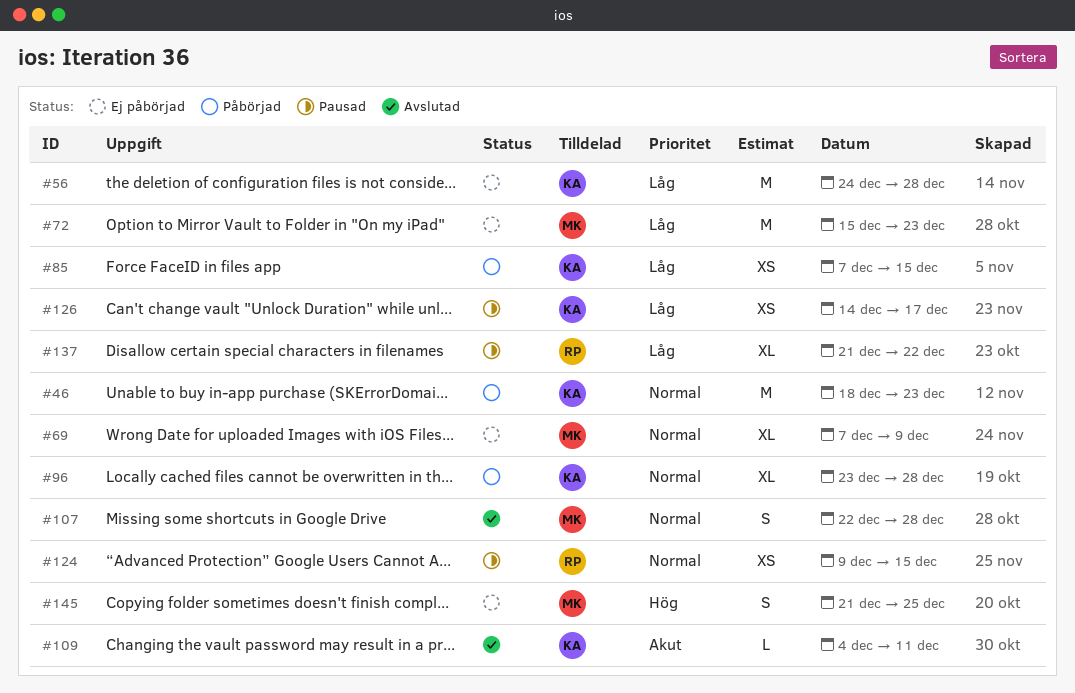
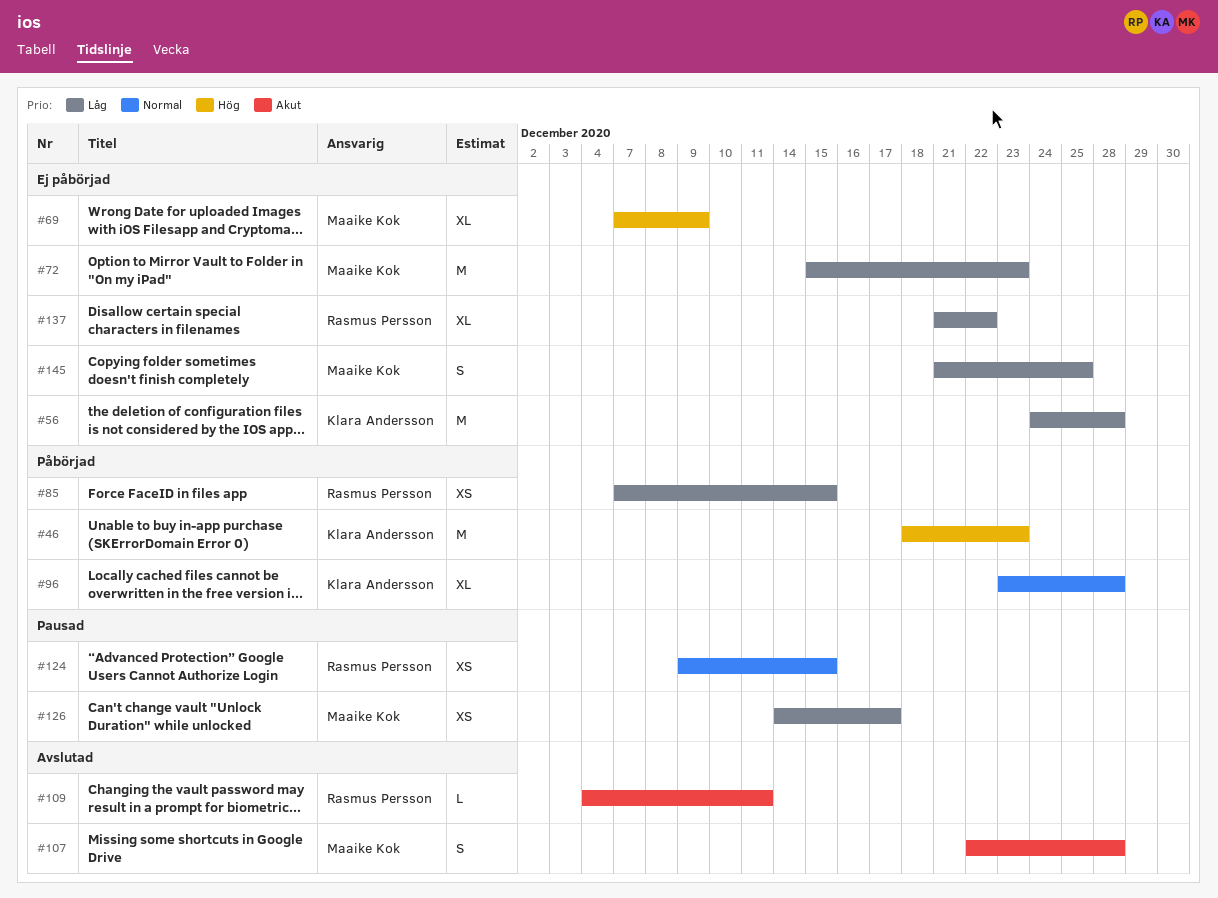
#46, priority: Normal -> Hög
#69, priority: Normal -> Hög
#85, owner: Klara Andersson -> Rasmus Persson
#107, priority: Normal -> Akut
#109, owner: Klara Andersson -> Rasmus Persson
#126, owner: Klara Andersson -> Maaike Kok
#137, status: Pausad -> Ej påbörjad
#145, priority: Hög -> Låg

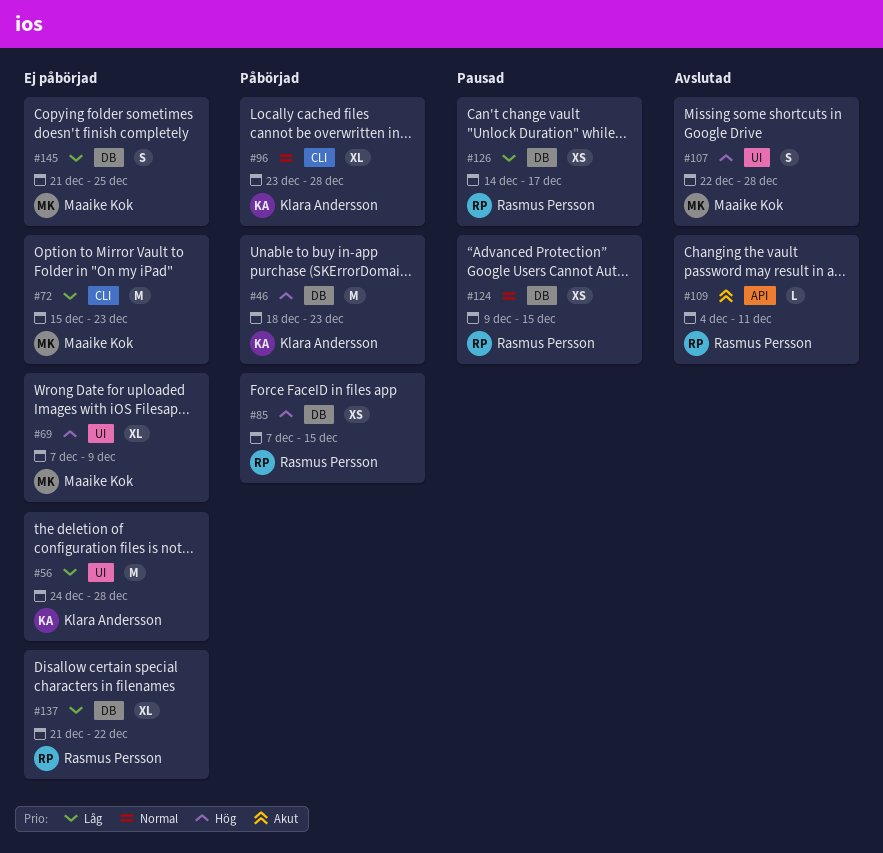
#85, priority: Låg -> Hög
#107, priority: Akut -> Hög
#126, owner: Maaike Kok -> Rasmus Persson

